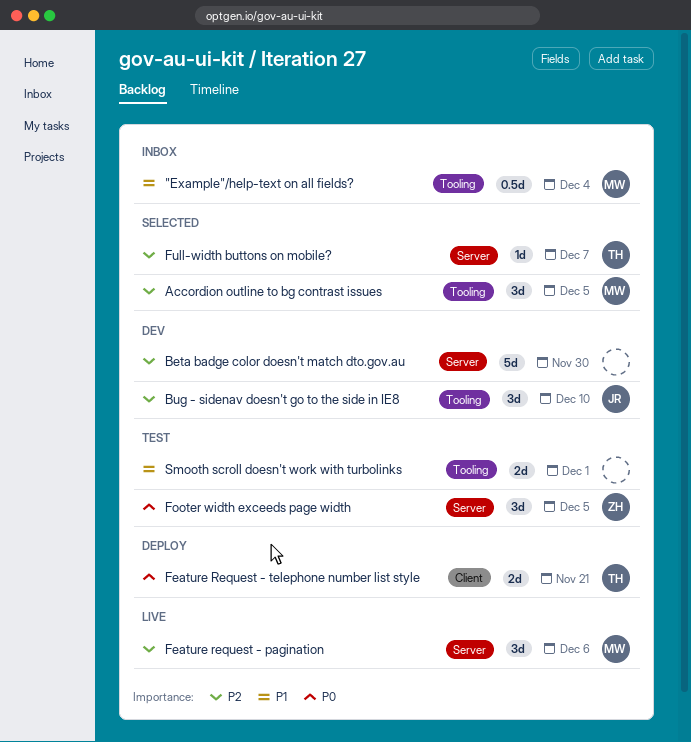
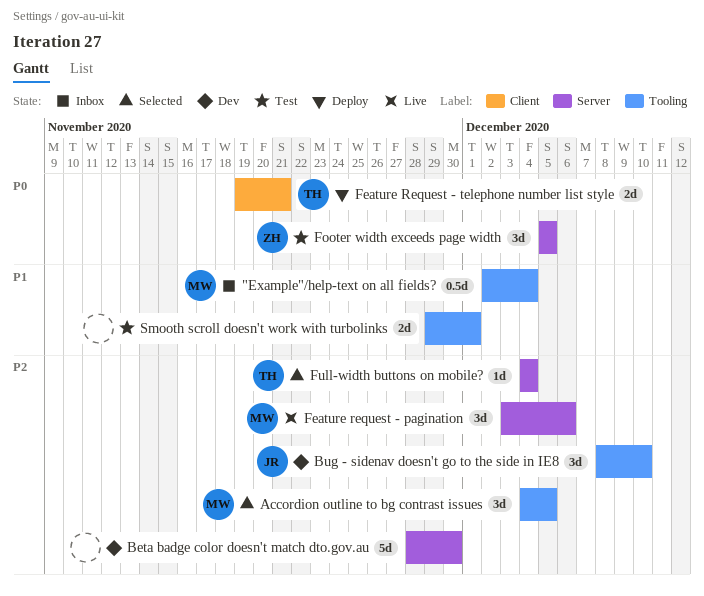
Full-width buttons on mobile?, due: Dec 7 -> Dec 4

